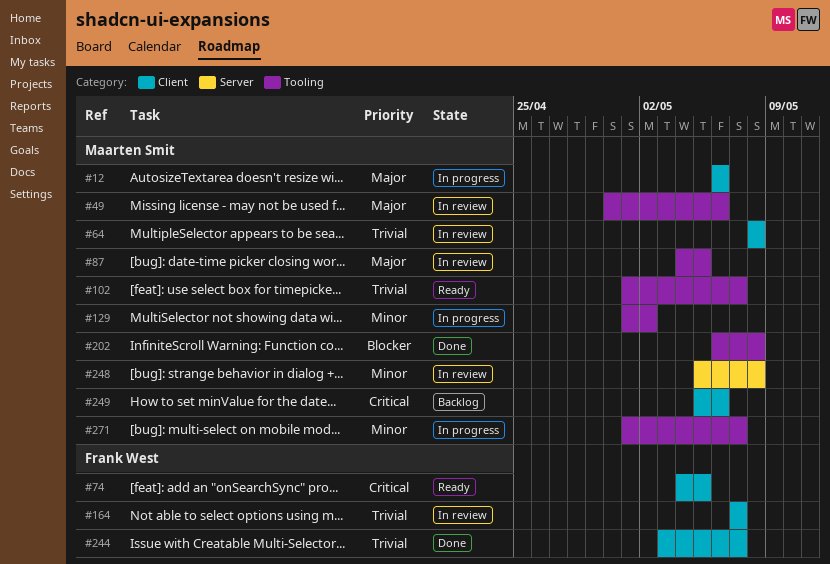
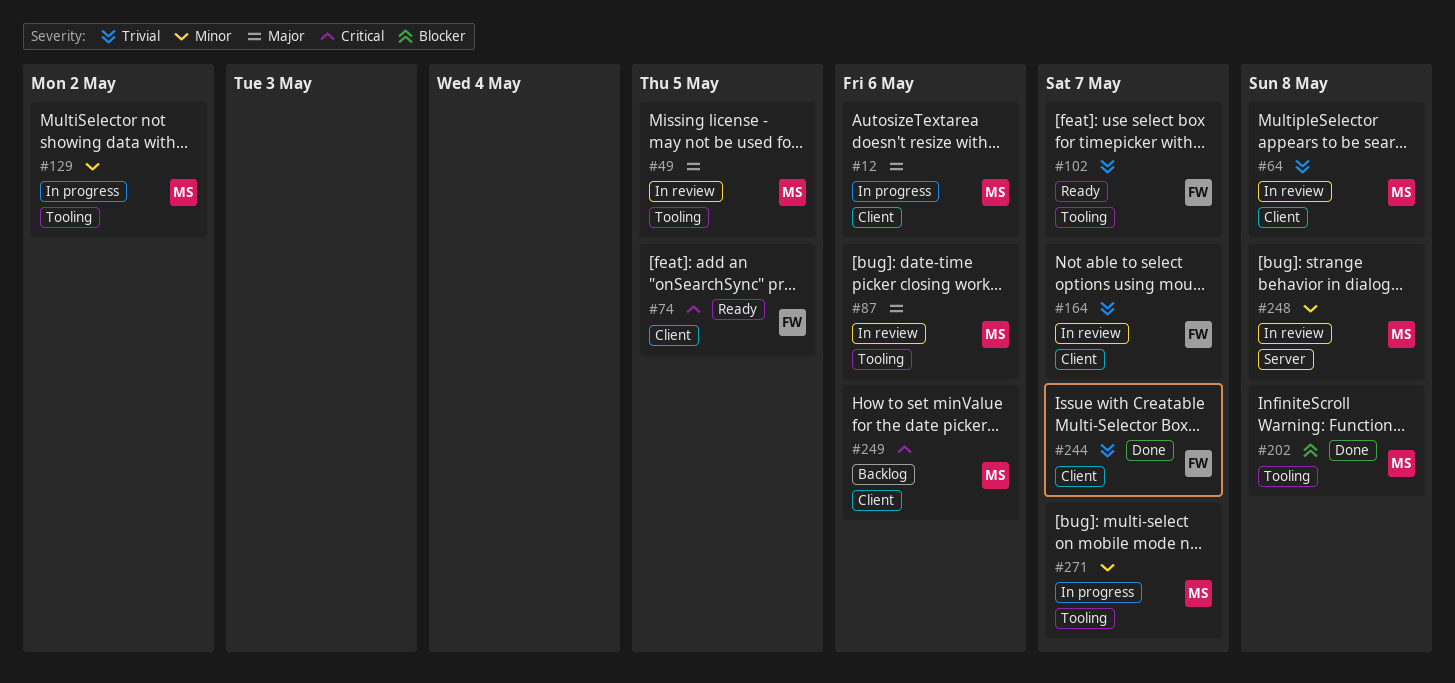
#49, due: May 6 -> May 5
#87, due: May 5 -> May 6
#102, owner: Maarten Smit -> Frank West

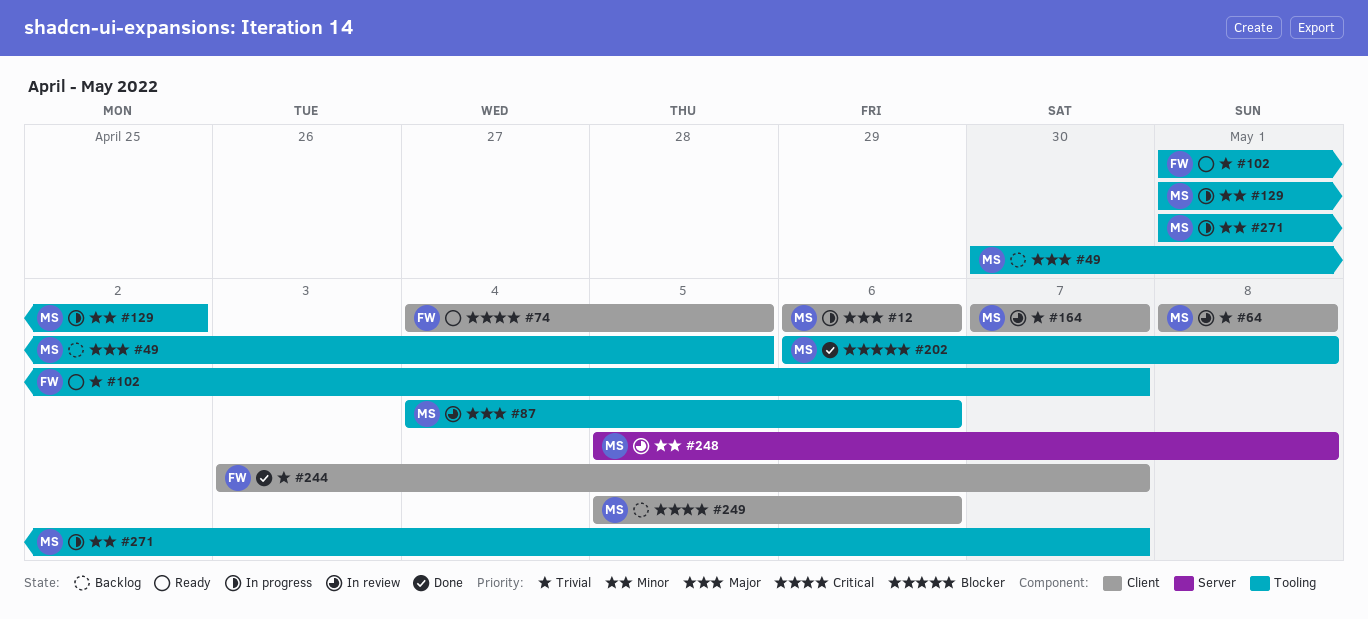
#49, status: In review -> Backlog
#164, owner: FW -> MS

